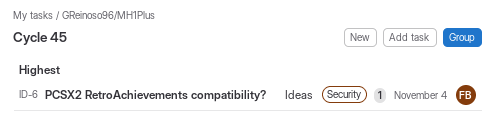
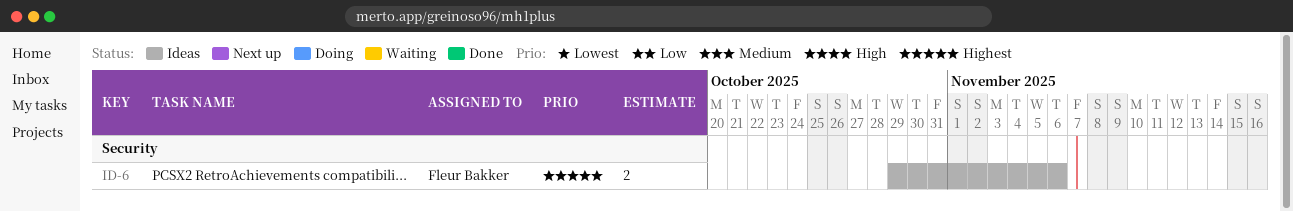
ID-6, estimate: 1 -> 2
ID-6, due: Nov 4 -> Nov 6

